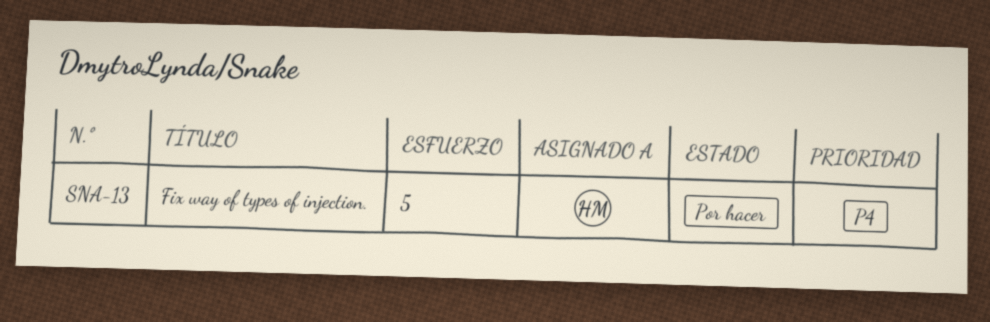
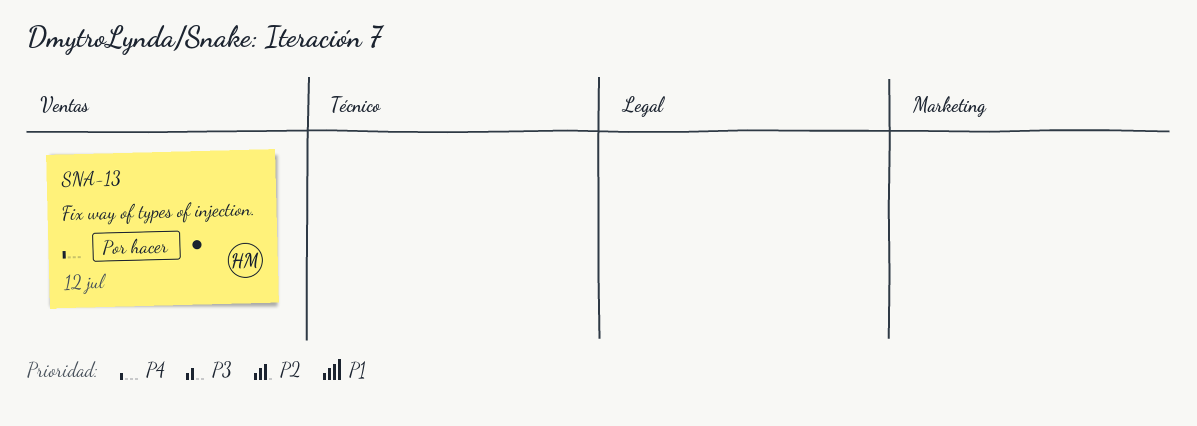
SNA-13, estimate: 5 -> 1

